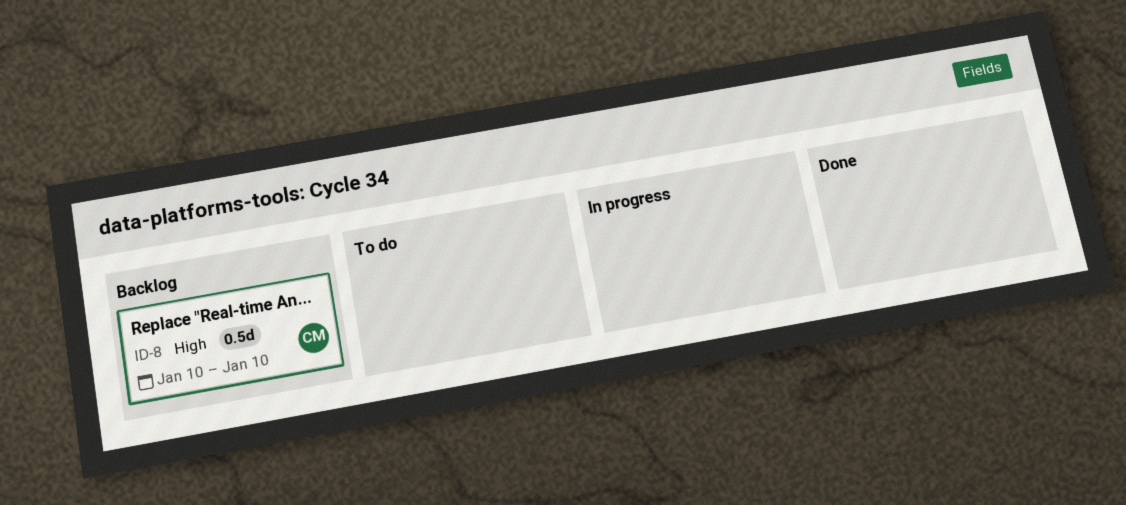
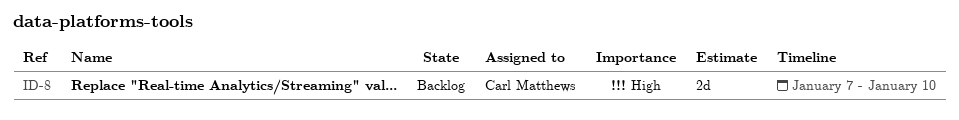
ID-8, estimate: 0.5d -> 2d
ID-8, start: Jan 10 -> Jan 7

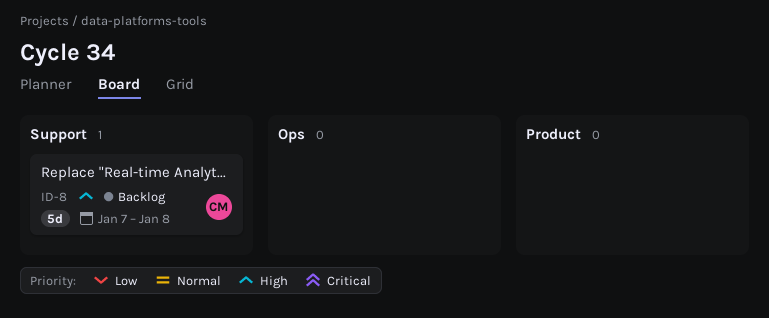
ID-8, estimate: 2d -> 5d
ID-8, due: Jan 10 -> Jan 8

